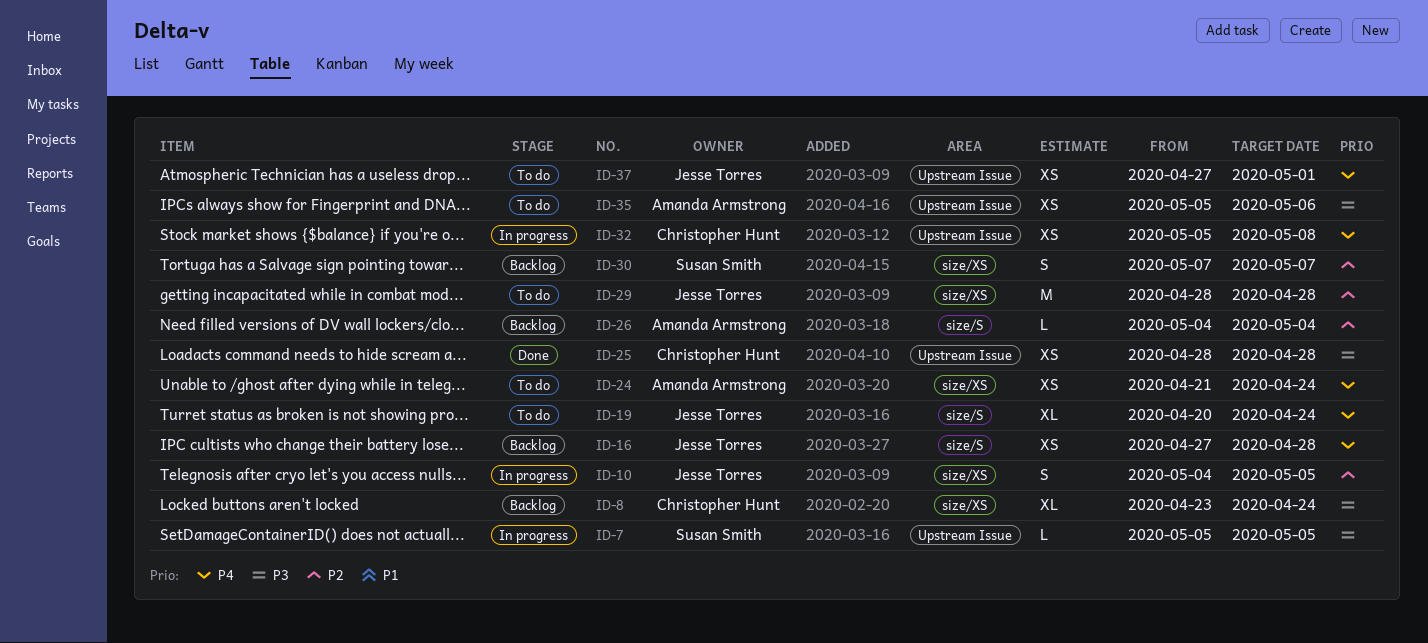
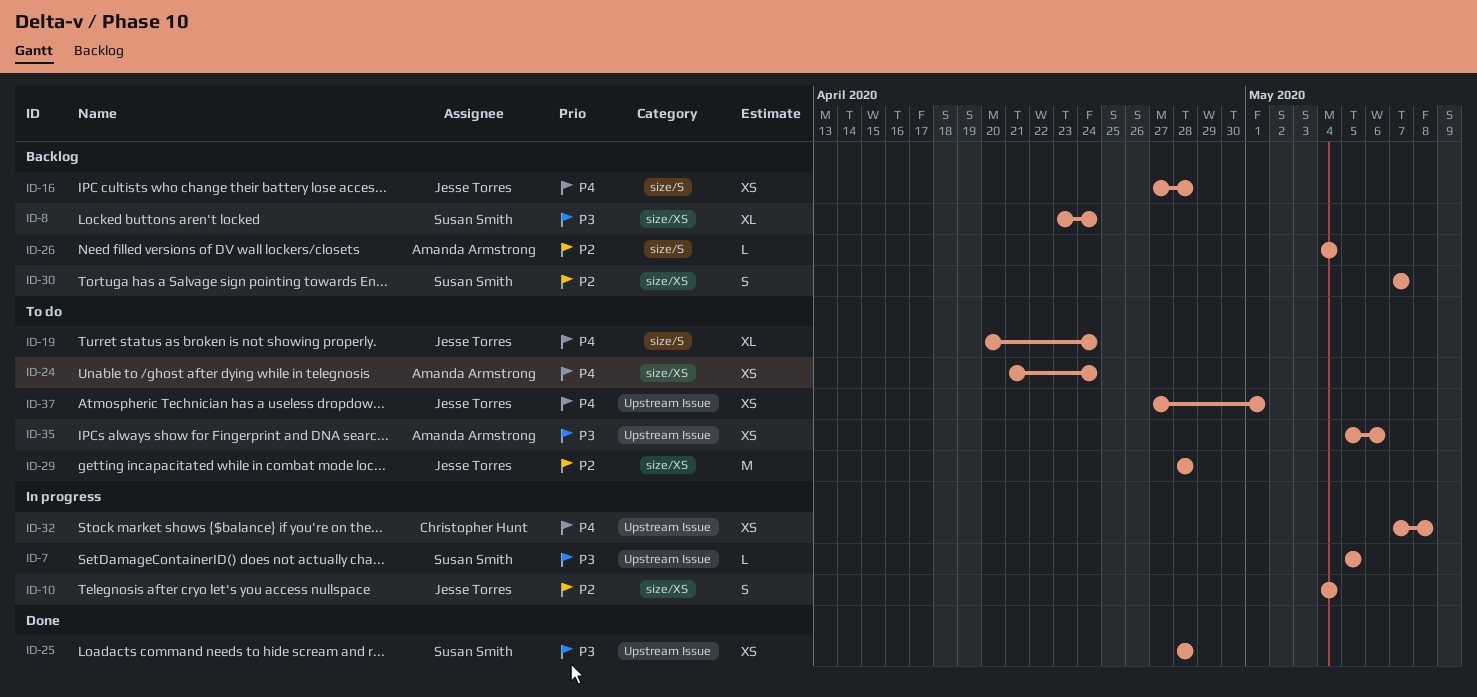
ID-8, owner: Christopher Hunt -> Susan Smith
ID-10, due: May 5 -> May 4
ID-25, owner: Christopher Hunt -> Susan Smith
ID-32, start: May 5 -> May 7

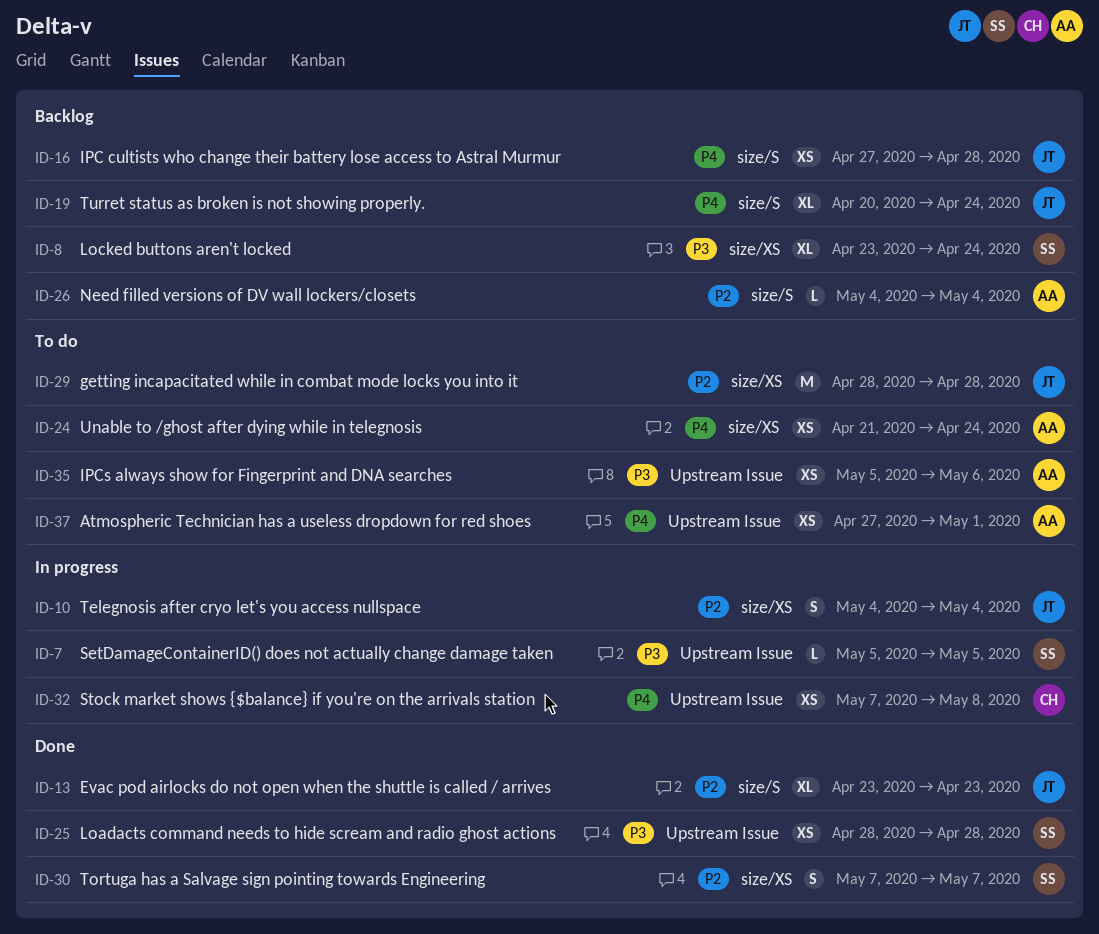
ID-13: none -> present
ID-19, status: To do -> Backlog
ID-30, status: Backlog -> Done
ID-37, owner: Jesse Torres -> Amanda Armstrong

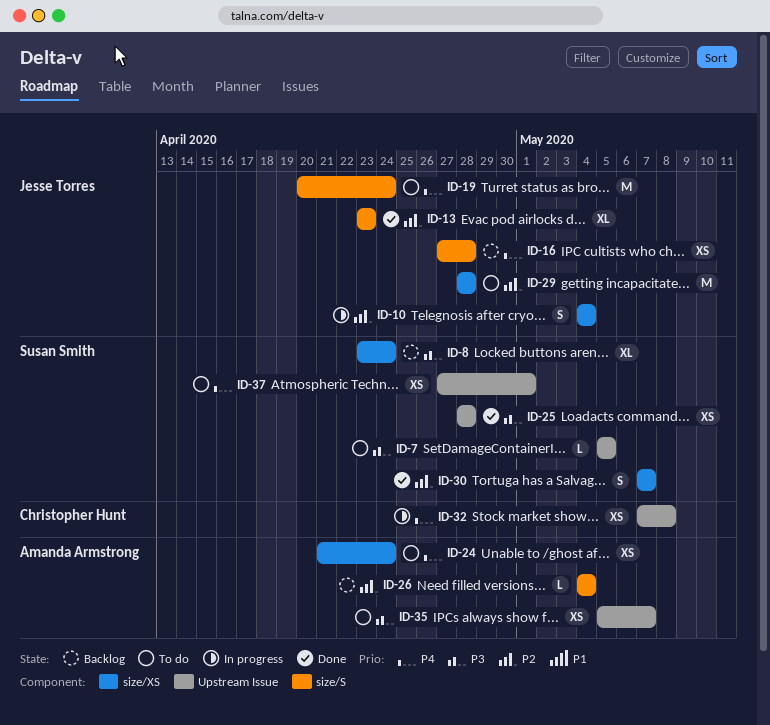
ID-7, status: In progress -> To do
ID-19, status: Backlog -> To do
ID-19, estimate: XL -> M
ID-35, due: May 6 -> May 7
ID-37, owner: Amanda Armstrong -> Susan Smith

